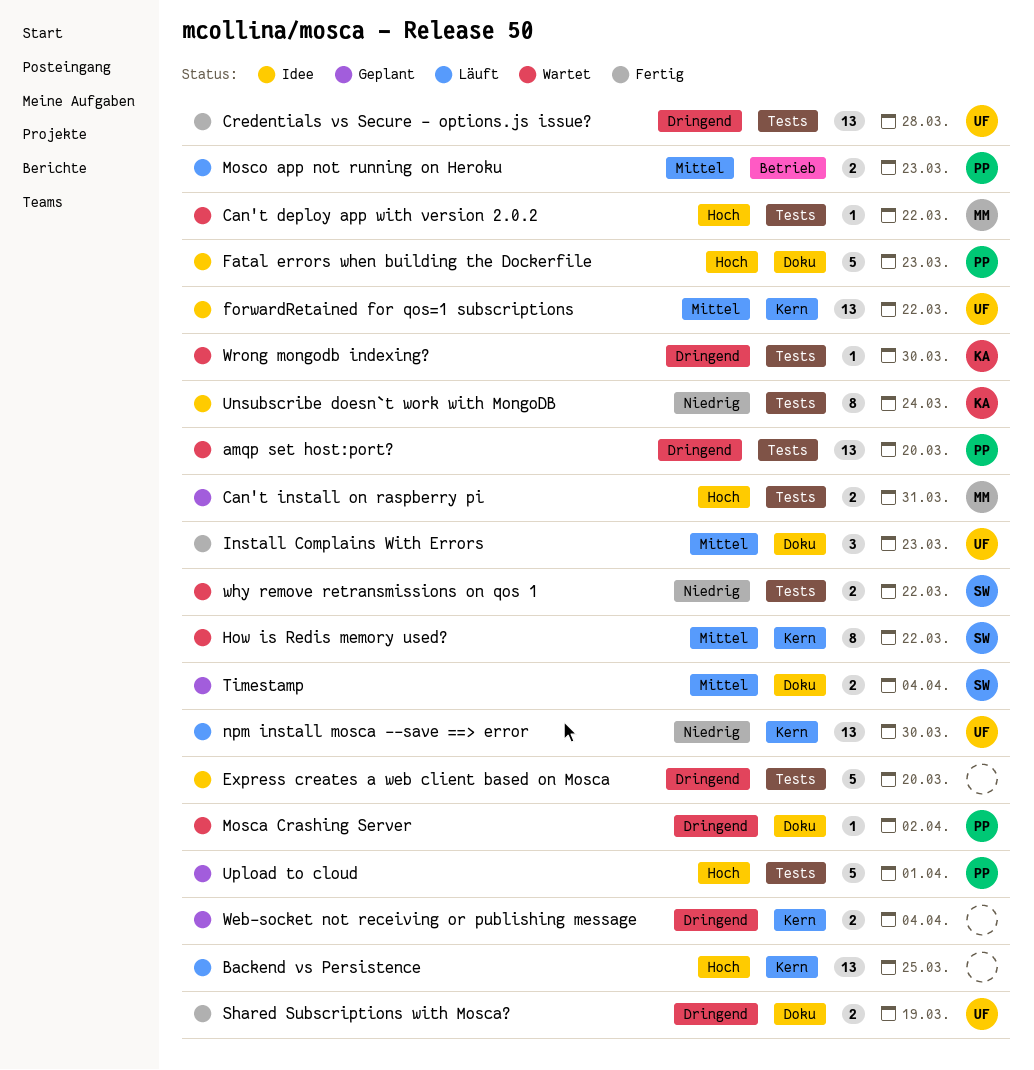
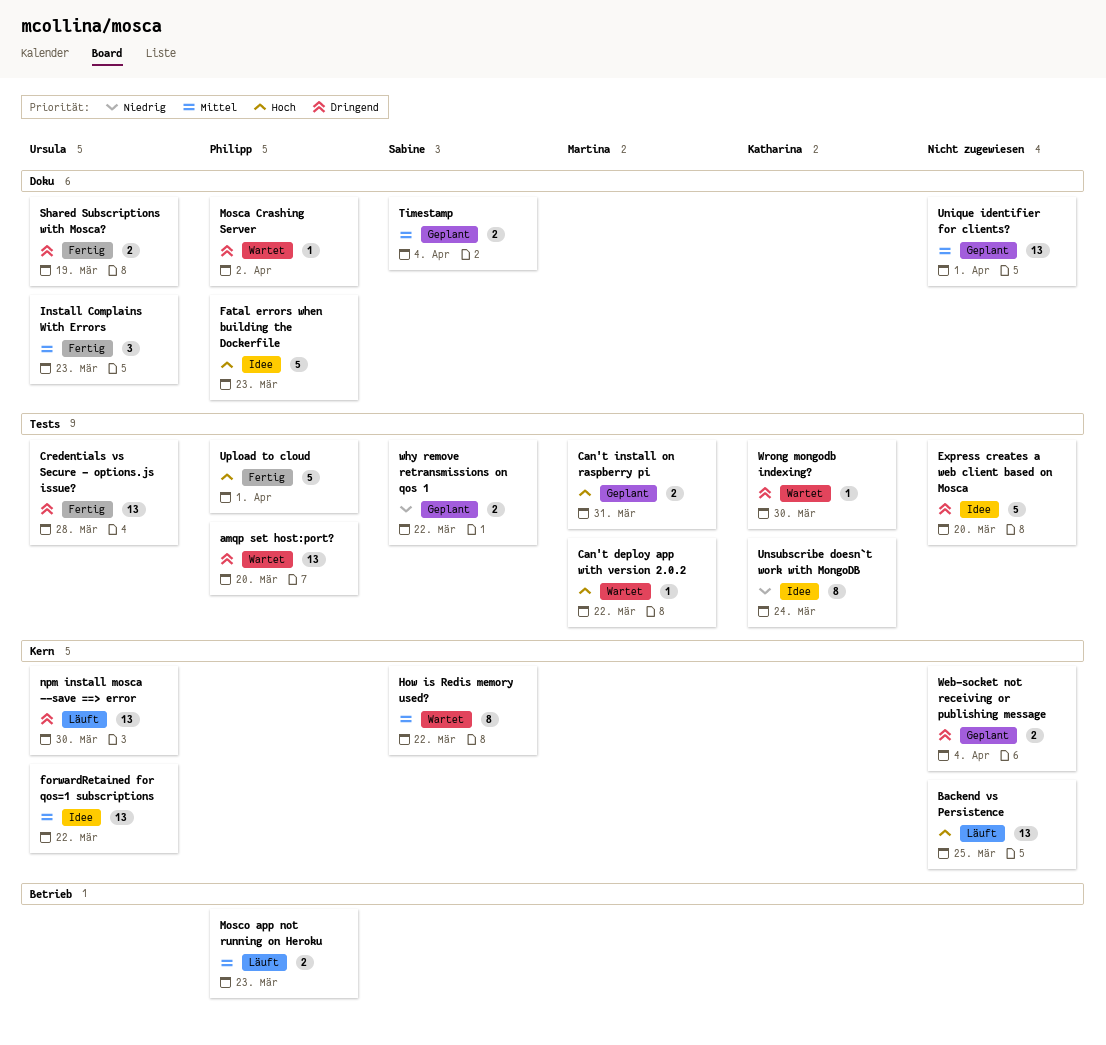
npm install mosca --save ==> error, priority: Niedrig -> Dringend
Unique identifier for clients?: none -> present
Upload to cloud, status: Geplant -> Fertig
why remove retransmissions on qos 1, status: Wartet -> Geplant

